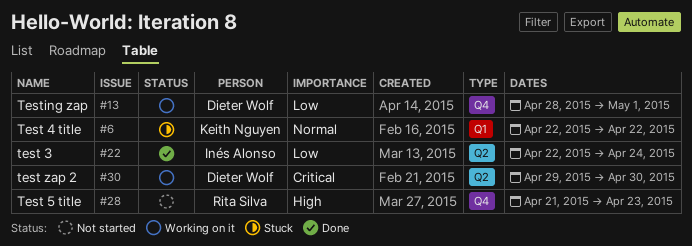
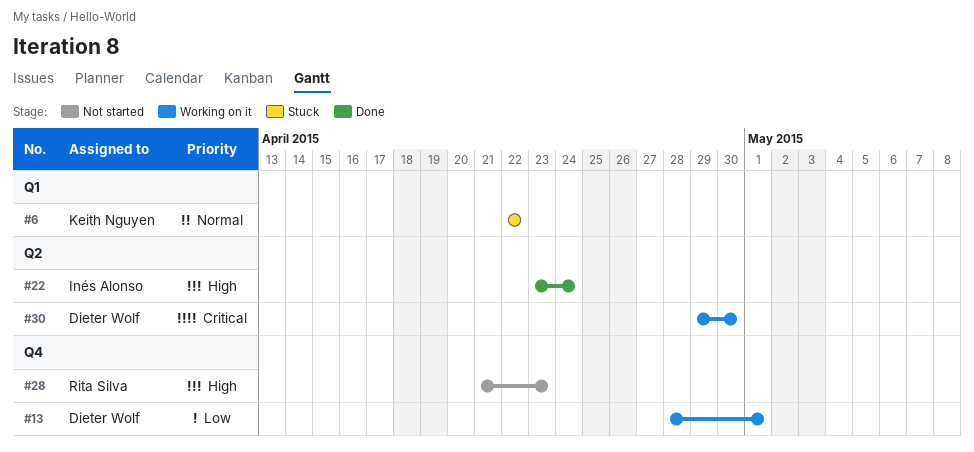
#22, priority: Low -> High
#22, start: Apr 22 -> Apr 23

